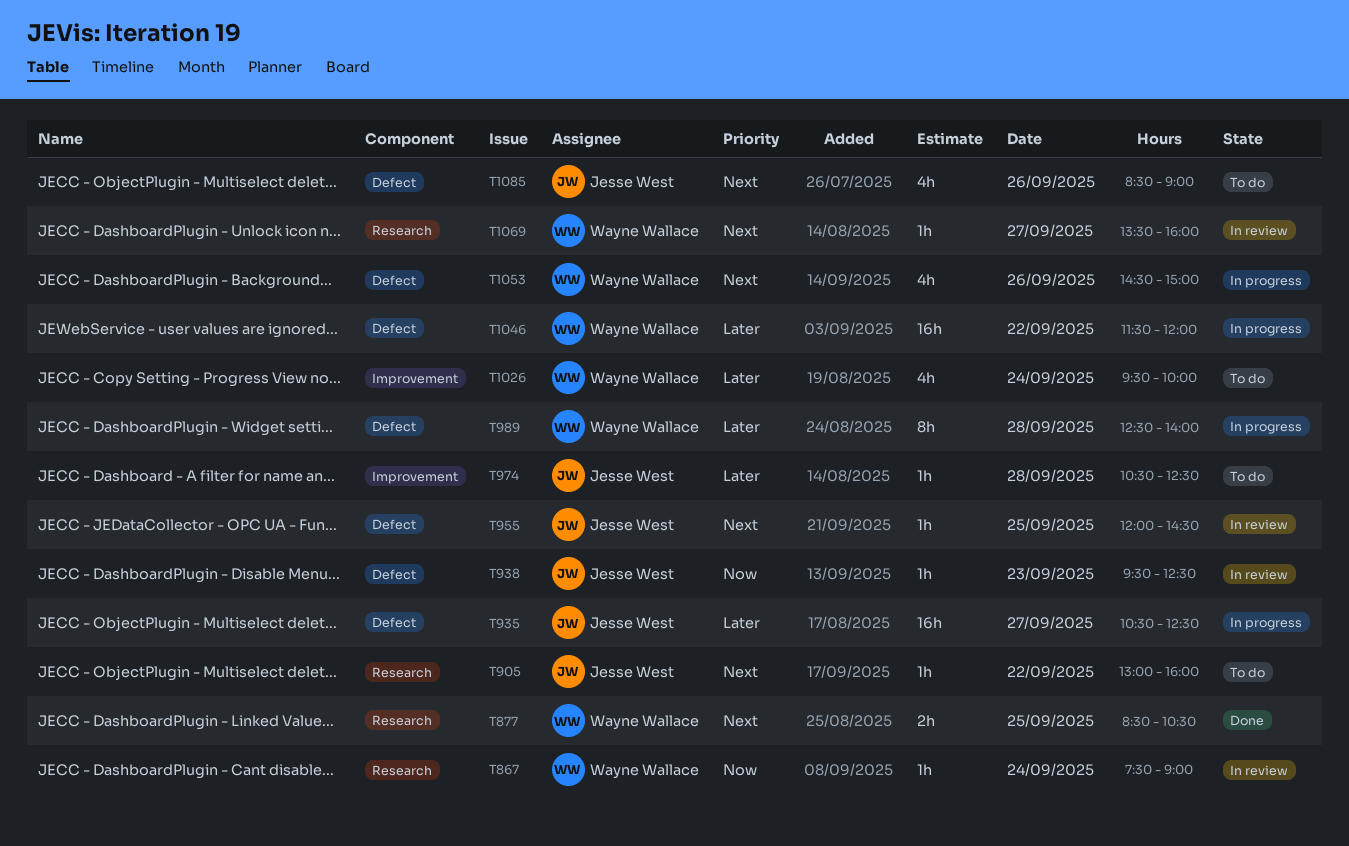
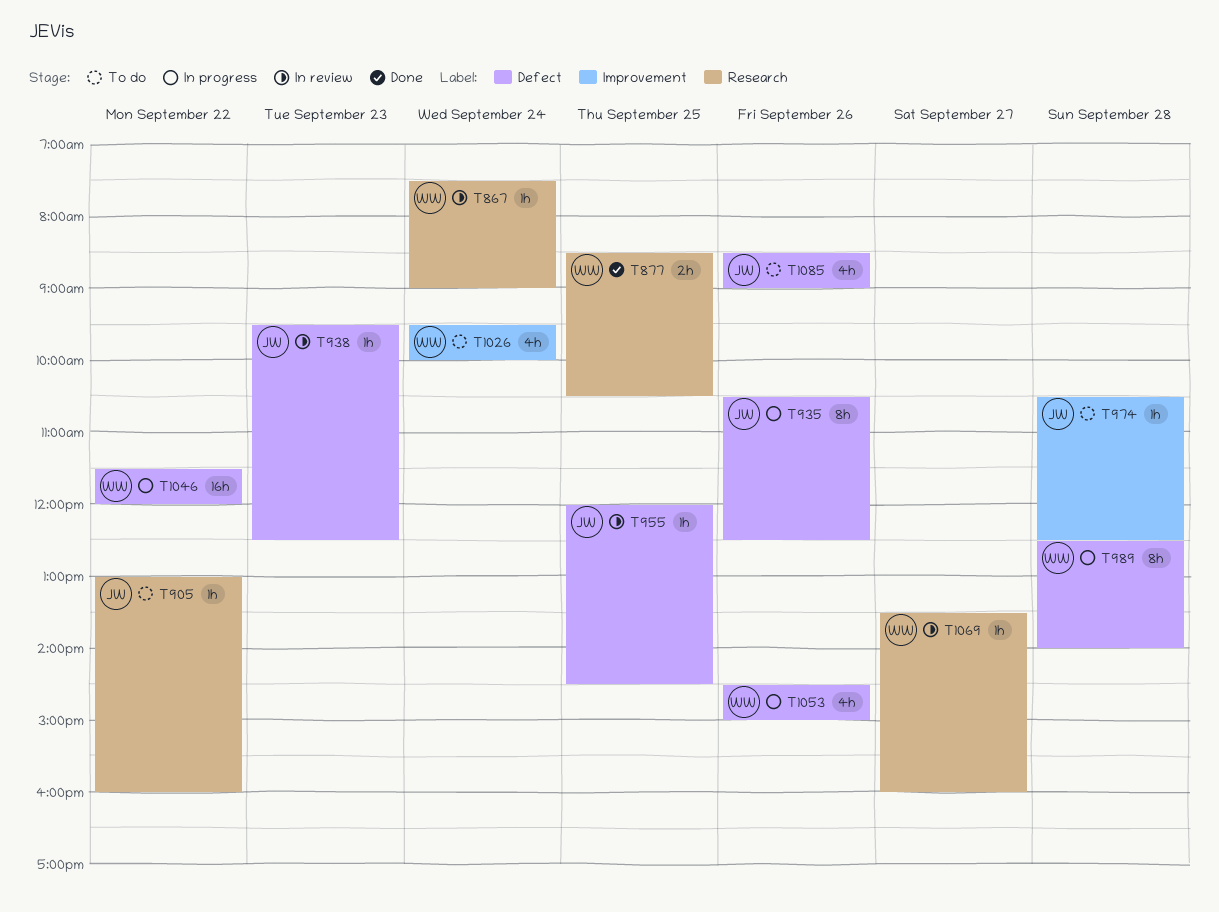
T935, estimate: 16h -> 8h
T935, day: Sep 27 -> Sep 26

